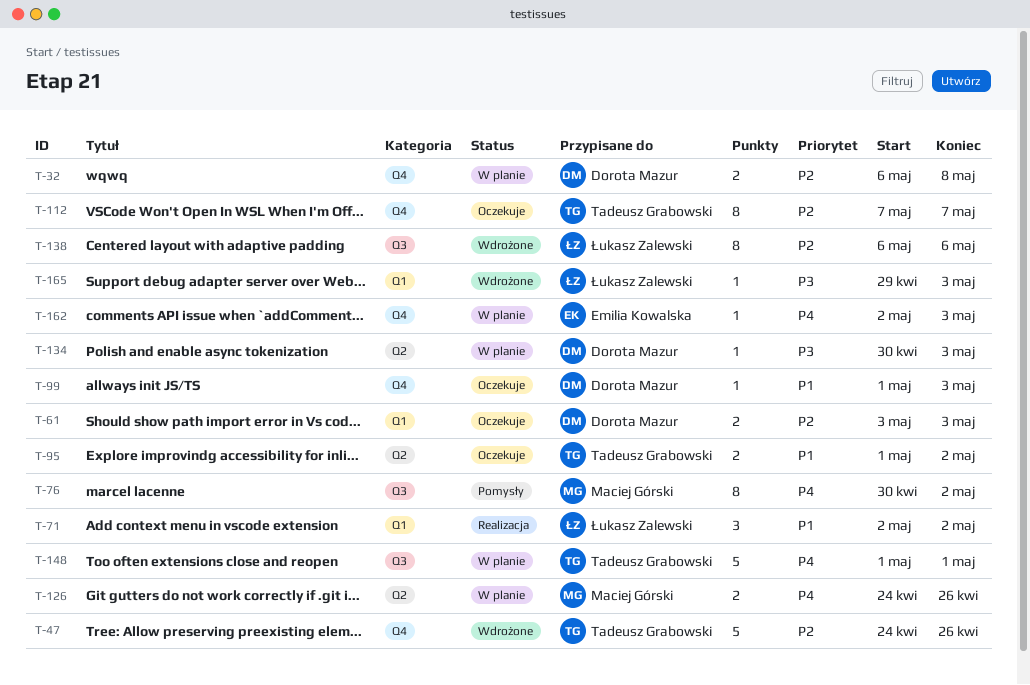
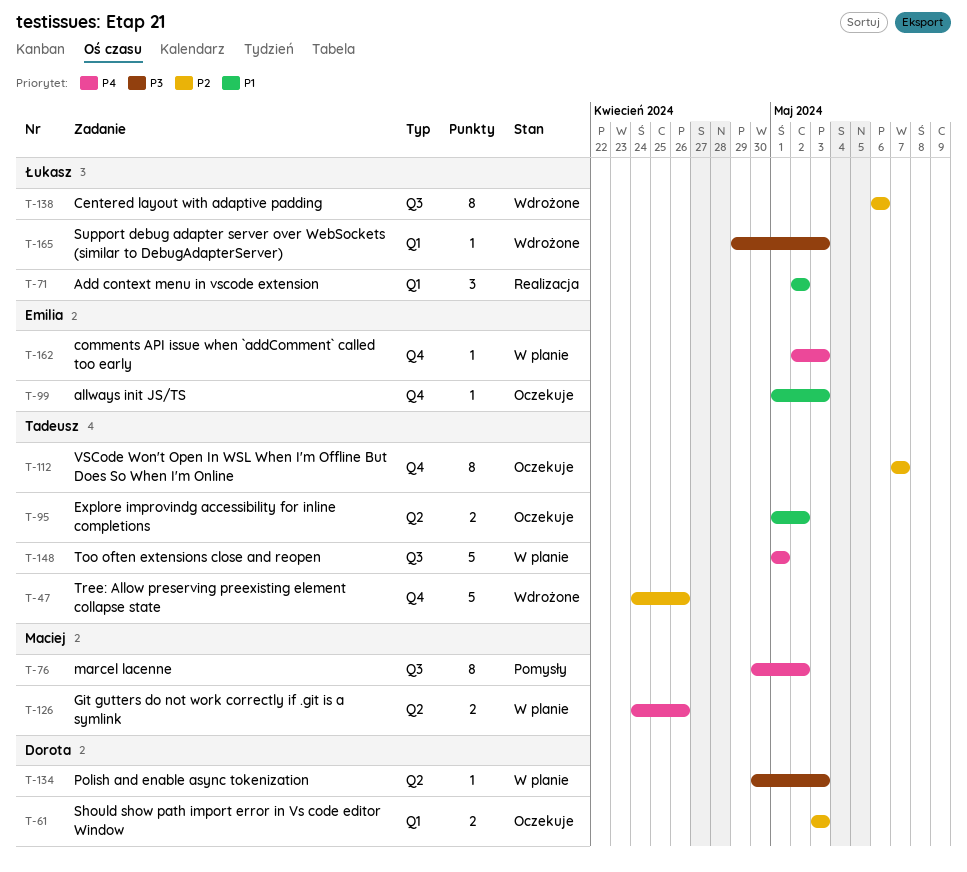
T-32: present -> none
T-99, owner: Dorota Mazur -> Emilia Kowalska

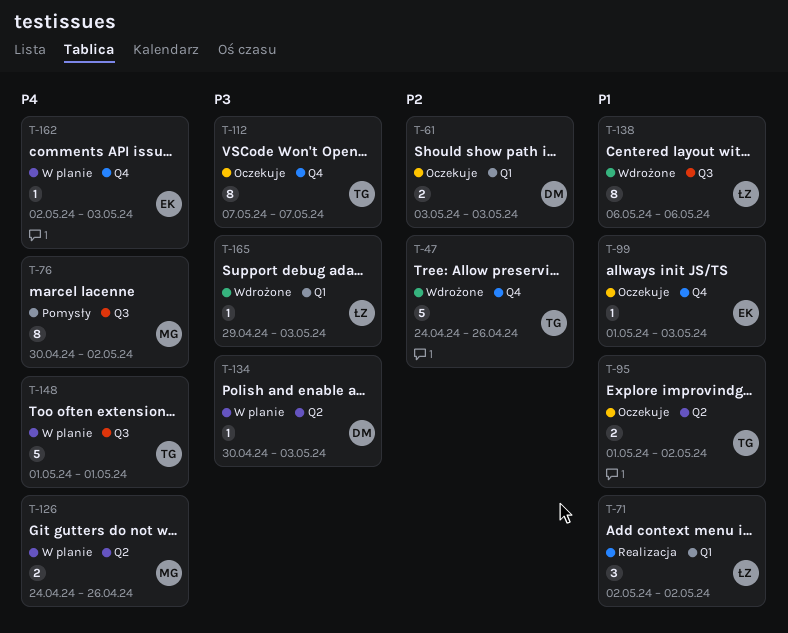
T-112, priority: P2 -> P3
T-138, priority: P2 -> P1

